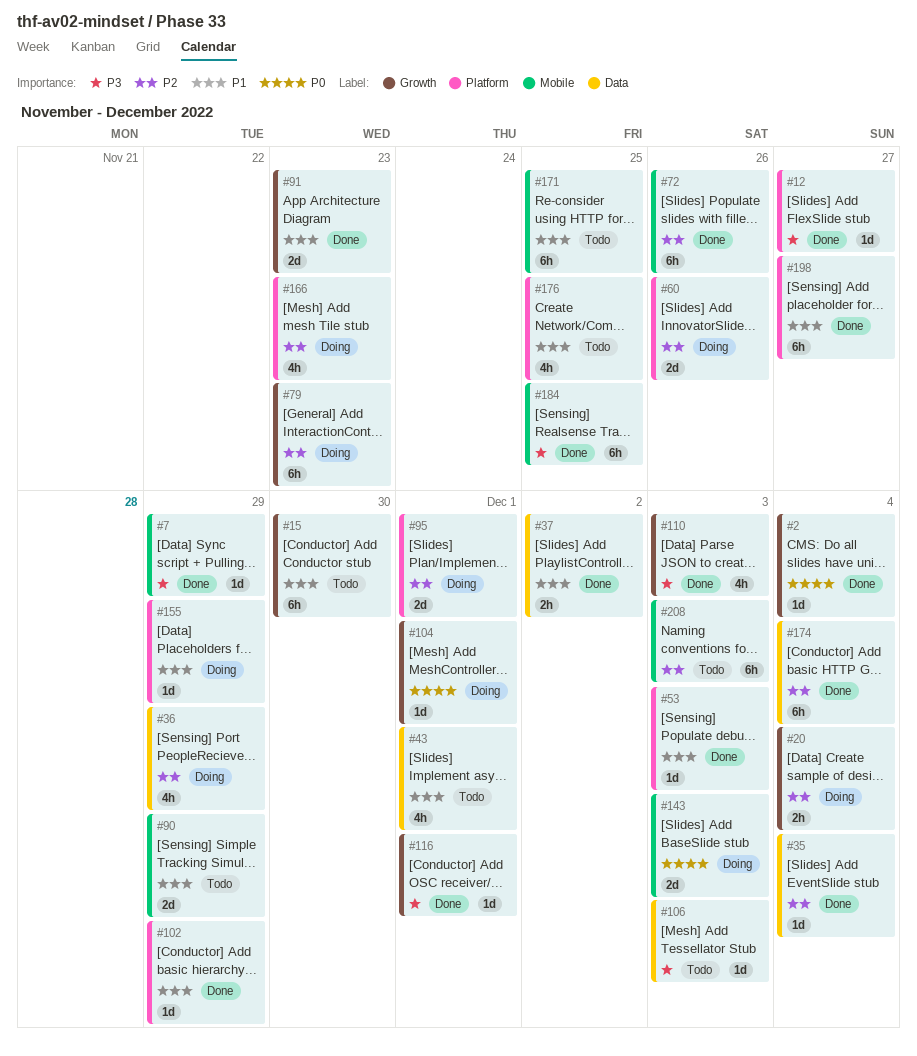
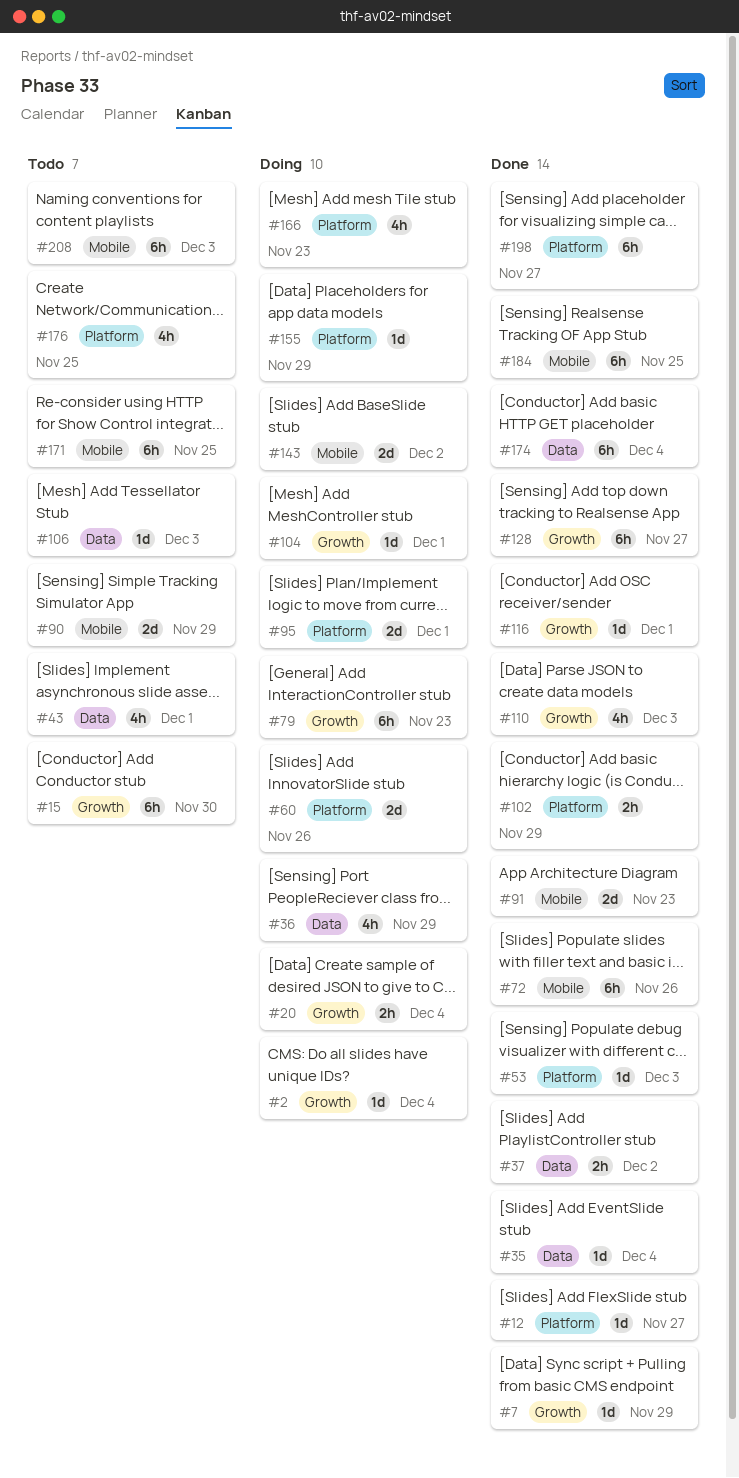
#2, status: Done -> Doing
#7, label: Mobile -> Growth
#91, label: Growth -> Mobile
#102, estimate: 1d -> 2h
#128: none -> present
#143, due: Dec 3 -> Dec 2

